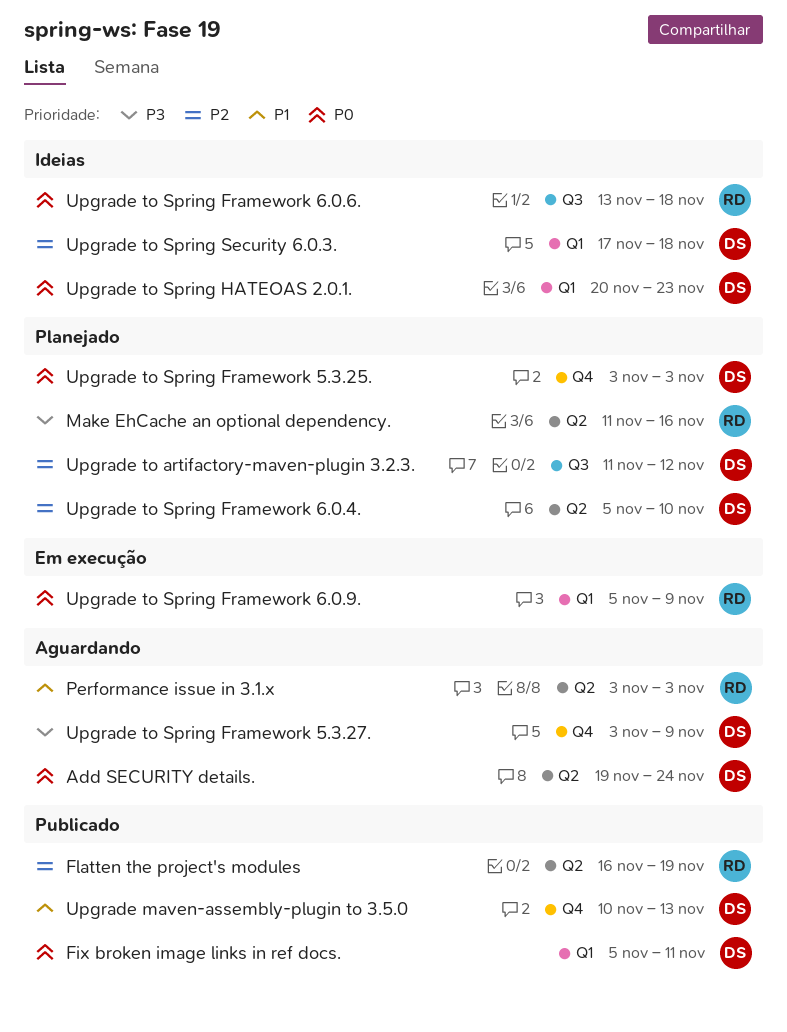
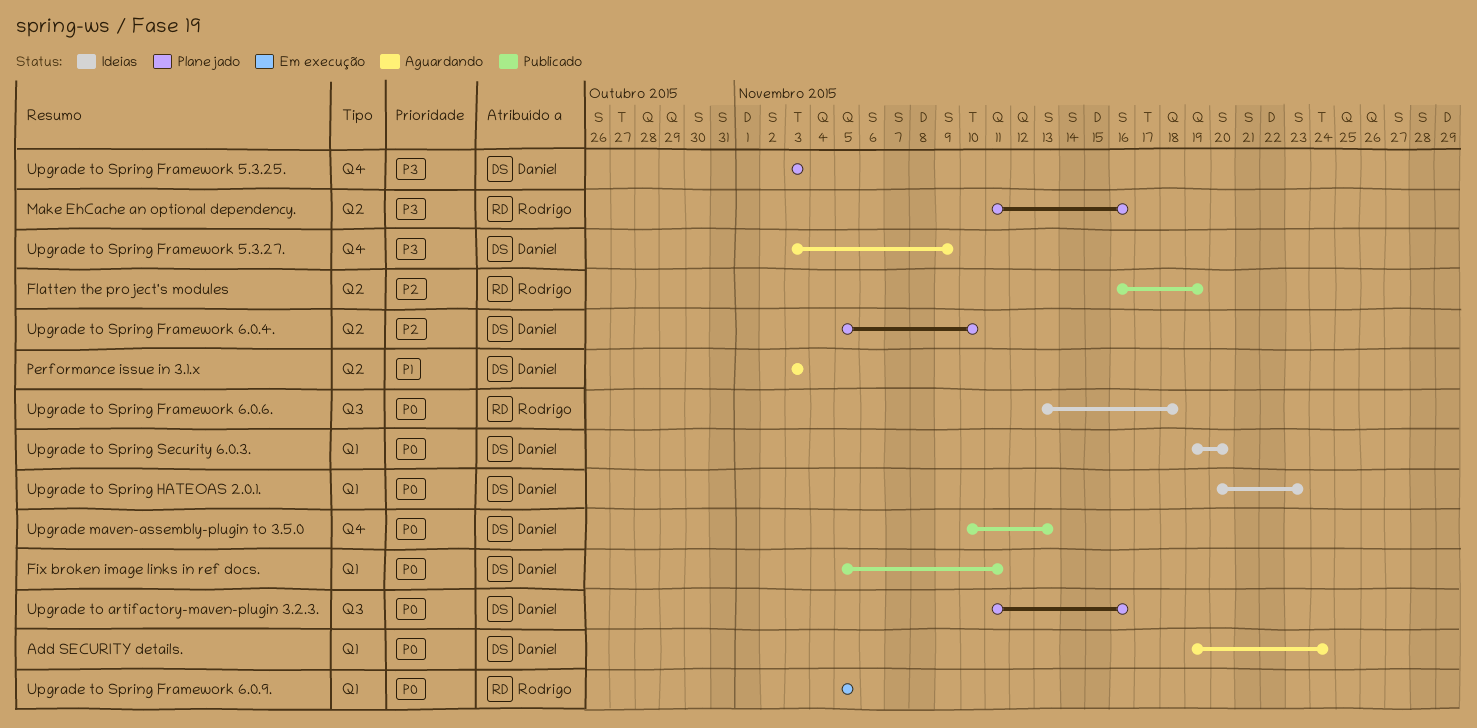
Add SECURITY details., label: Q2 -> Q1
Performance issue in 3.1.x, owner: Rodrigo -> Daniel
Upgrade maven-assembly-plugin to 3.5.0, priority: P1 -> P0
Upgrade to artifactory-maven-plugin 3.2.3., priority: P2 -> P0
Upgrade to artifactory-maven-plugin 3.2.3., due: Nov 12 -> Nov 16
Upgrade to Spring Framework 5.3.25., priority: P0 -> P3
Upgrade to Spring Framework 6.0.9., due: Nov 9 -> Nov 5
Upgrade to Spring Security 6.0.3., priority: P2 -> P0
Upgrade to Spring Security 6.0.3., start: Nov 17 -> Nov 19
Upgrade to Spring Security 6.0.3., due: Nov 18 -> Nov 20

